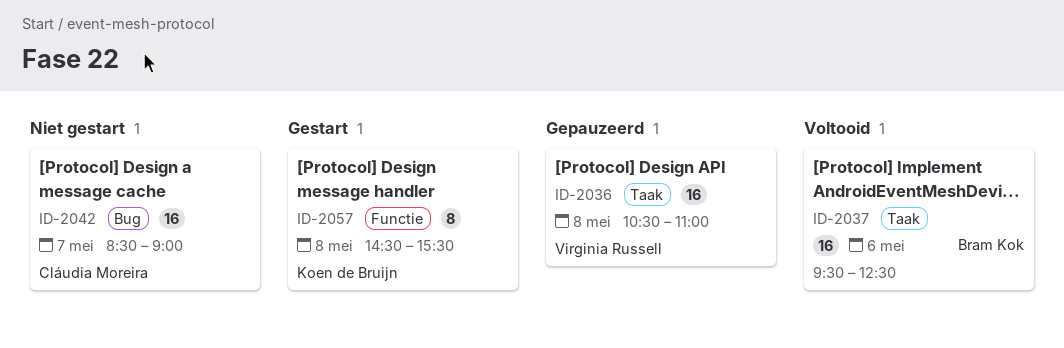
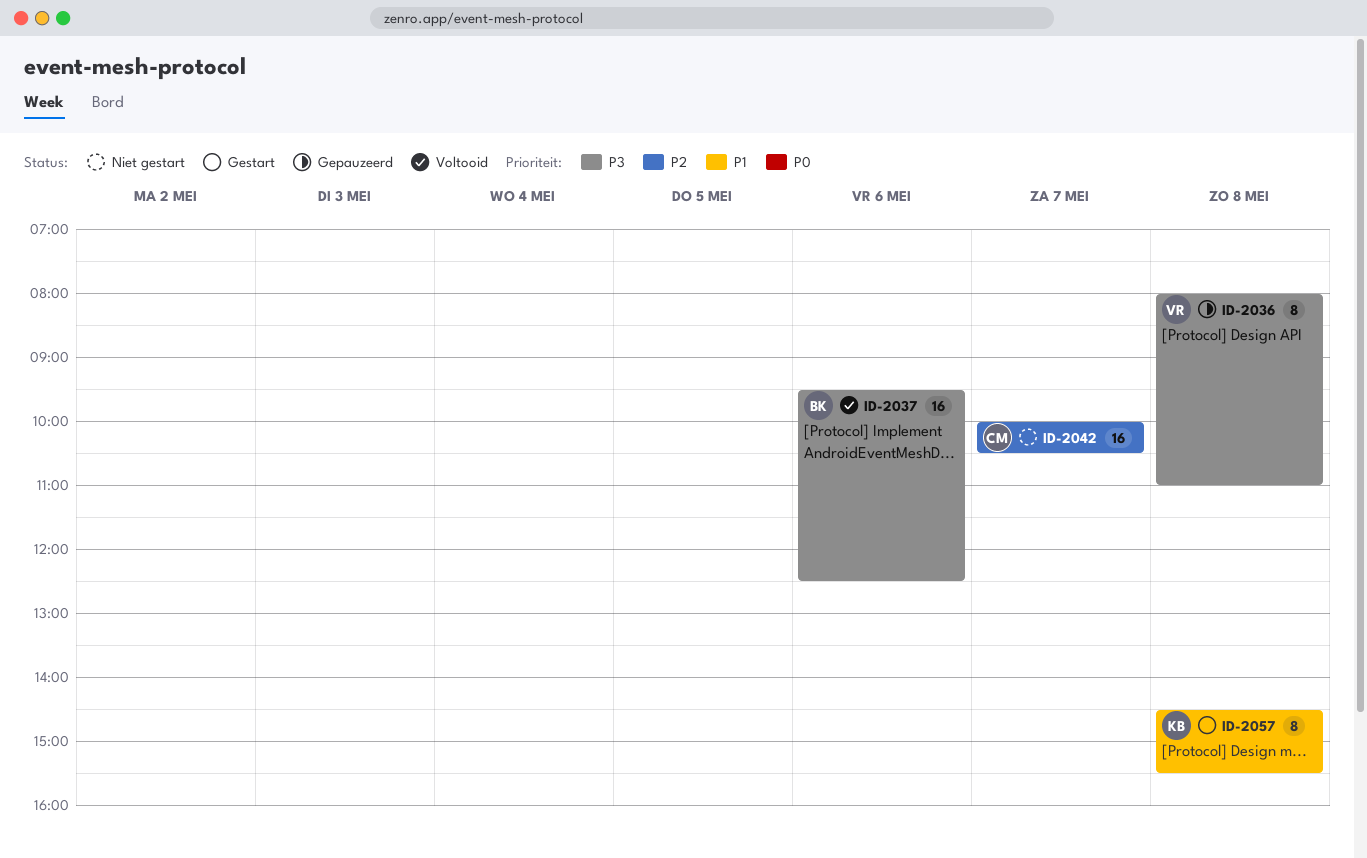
ID-2036, estimate: 16 -> 8
ID-2036, begins: 10:30 -> 08:00
ID-2042, begins: 08:30 -> 10:00
ID-2042, ends: 09:00 -> 10:30

